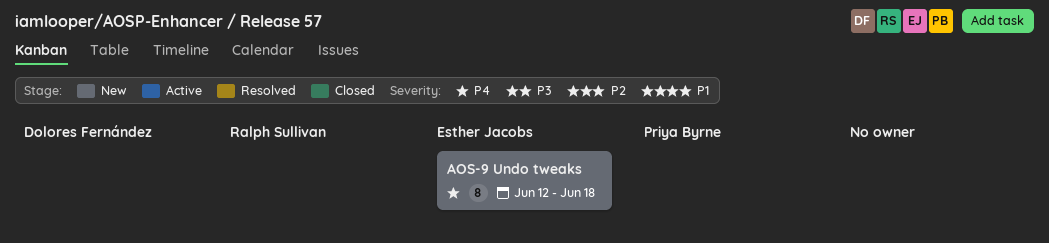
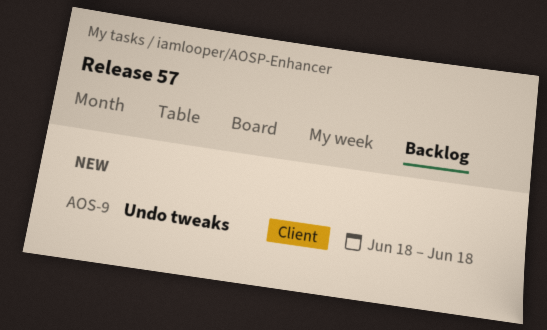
AOS-9, start: Jun 12 -> Jun 18

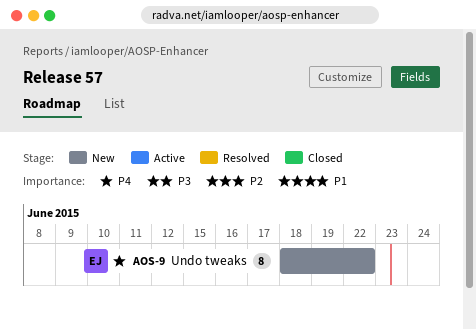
AOS-9, due: Jun 18 -> Jun 22

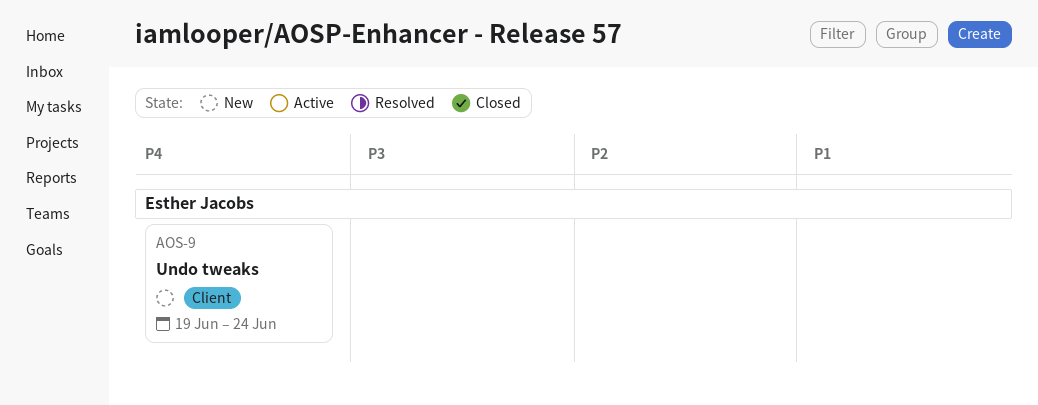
AOS-9, start: Jun 18 -> Jun 19
AOS-9, due: Jun 22 -> Jun 24

